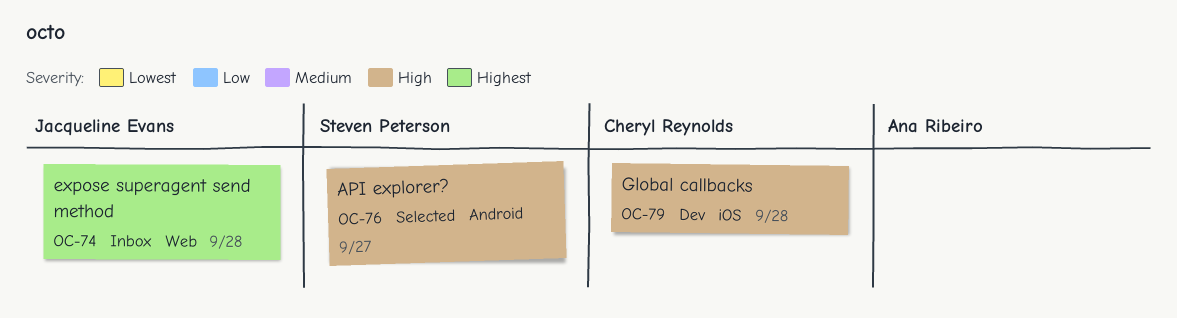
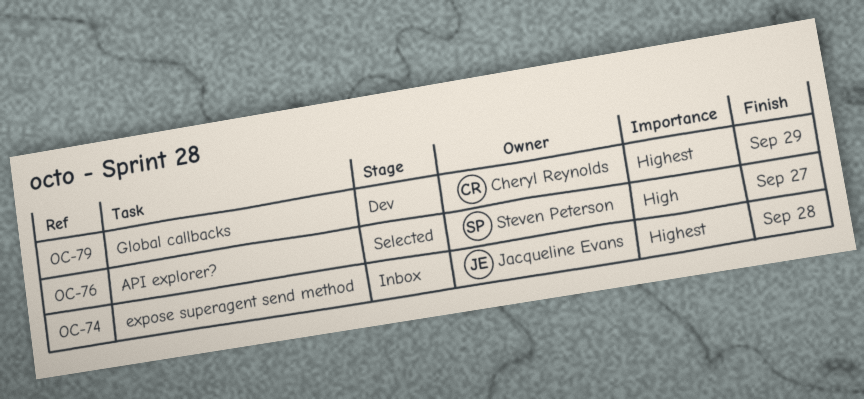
OC-79, priority: High -> Highest
OC-79, due: Sep 28 -> Sep 29

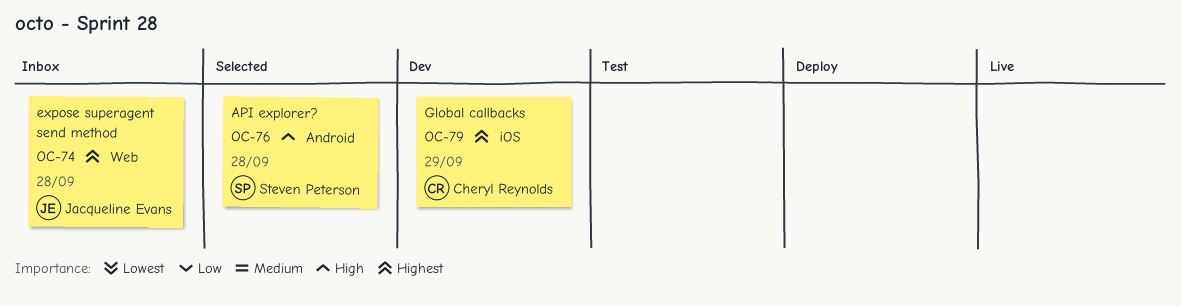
OC-76, due: Sep 27 -> Sep 28

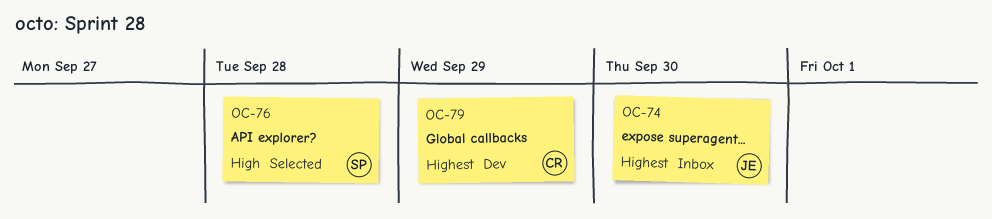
OC-74, due: Sep 28 -> Sep 30

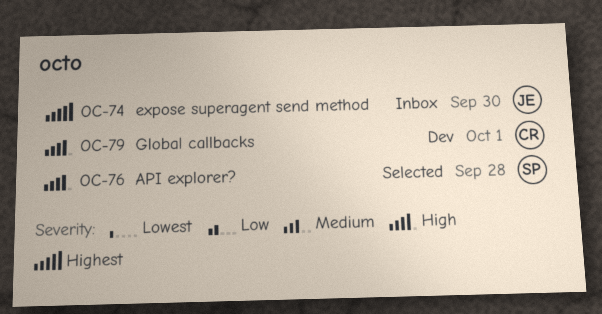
OC-79, priority: Highest -> High
OC-79, due: Sep 29 -> Oct 1

